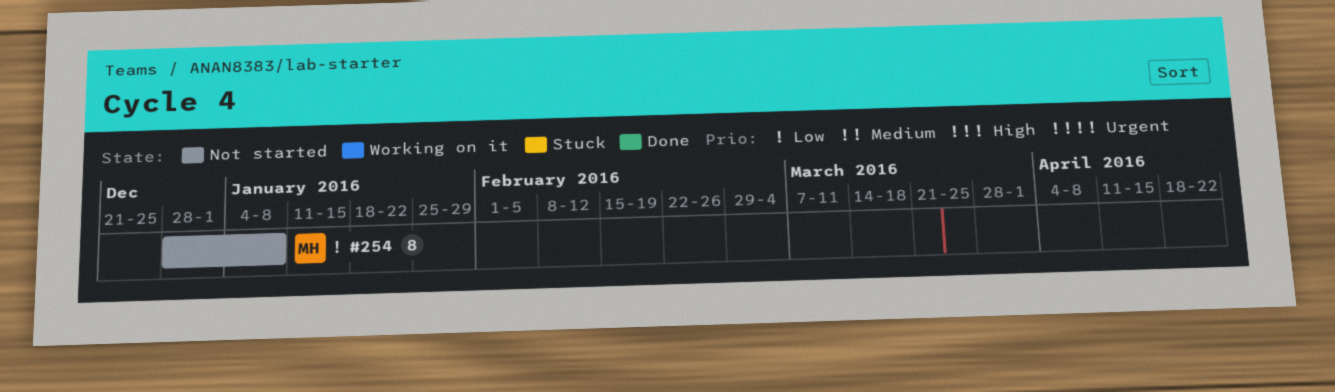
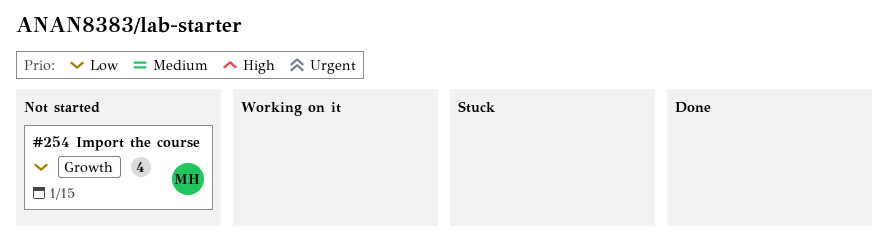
#254, estimate: 8 -> 4
#254, due: Jan 8 -> Jan 15

